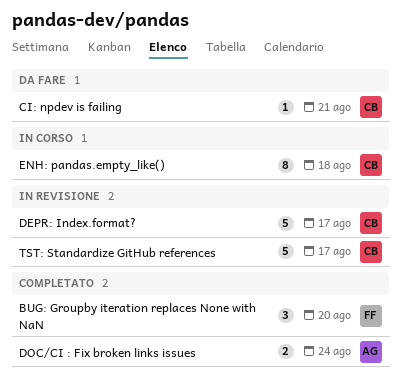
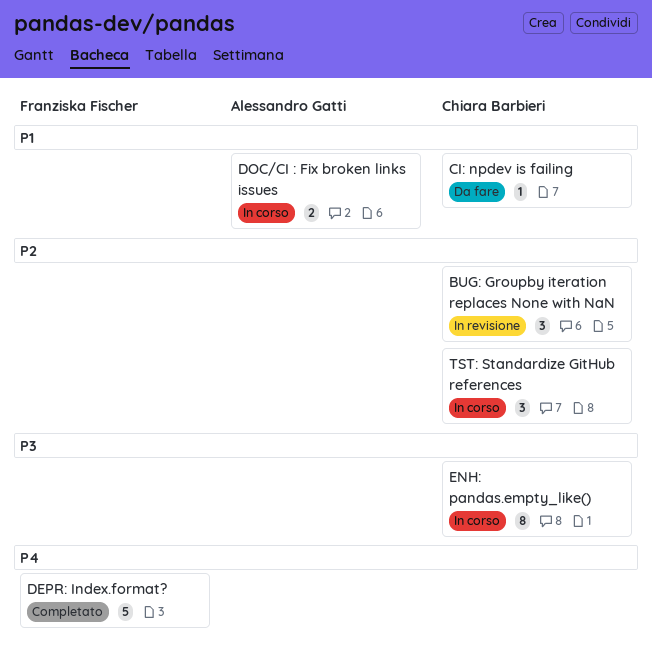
BUG: Groupby iteration replaces None with NaN, status: Completato -> In revisione
BUG: Groupby iteration replaces None with NaN, owner: Franziska Fischer -> Chiara Barbieri
DEPR: Index.format?, status: In revisione -> Completato
DEPR: Index.format?, owner: Chiara Barbieri -> Franziska Fischer
DOC/CI : Fix broken links issues, status: Completato -> In corso
TST: Standardize GitHub references, status: In revisione -> In corso
TST: Standardize GitHub references, estimate: 5 -> 3

